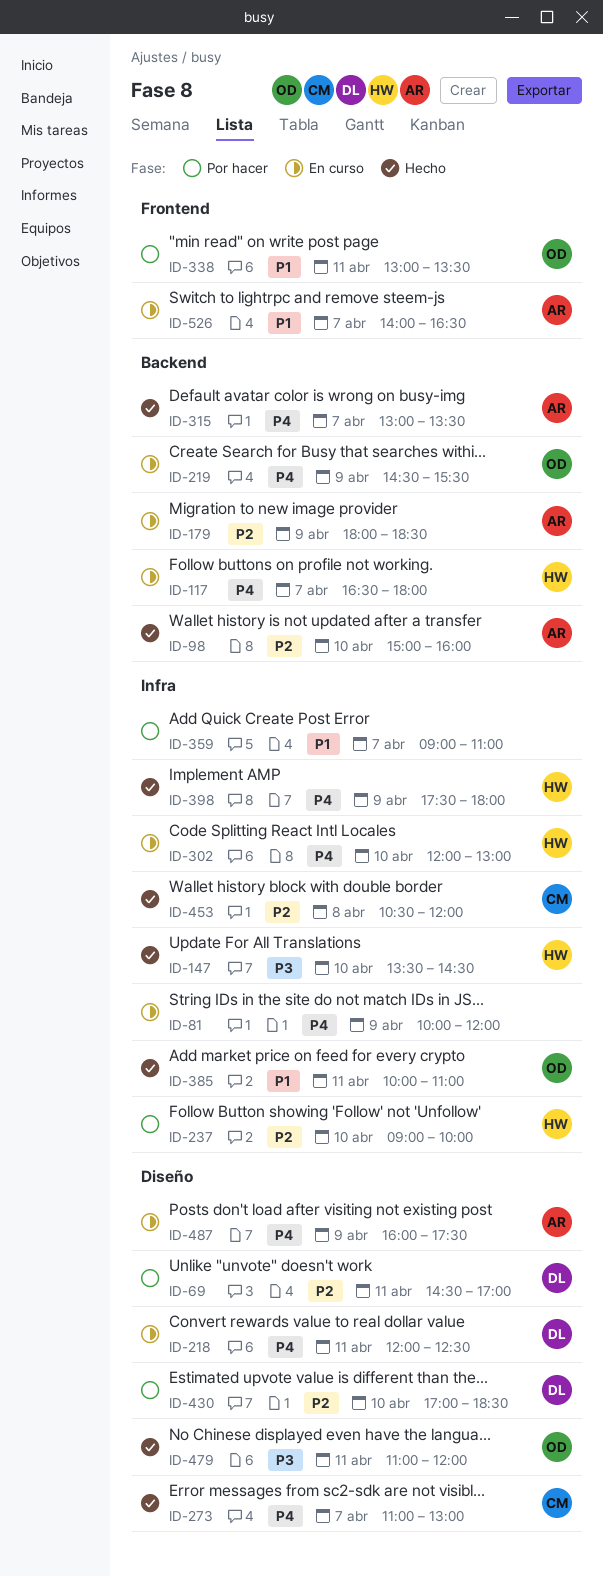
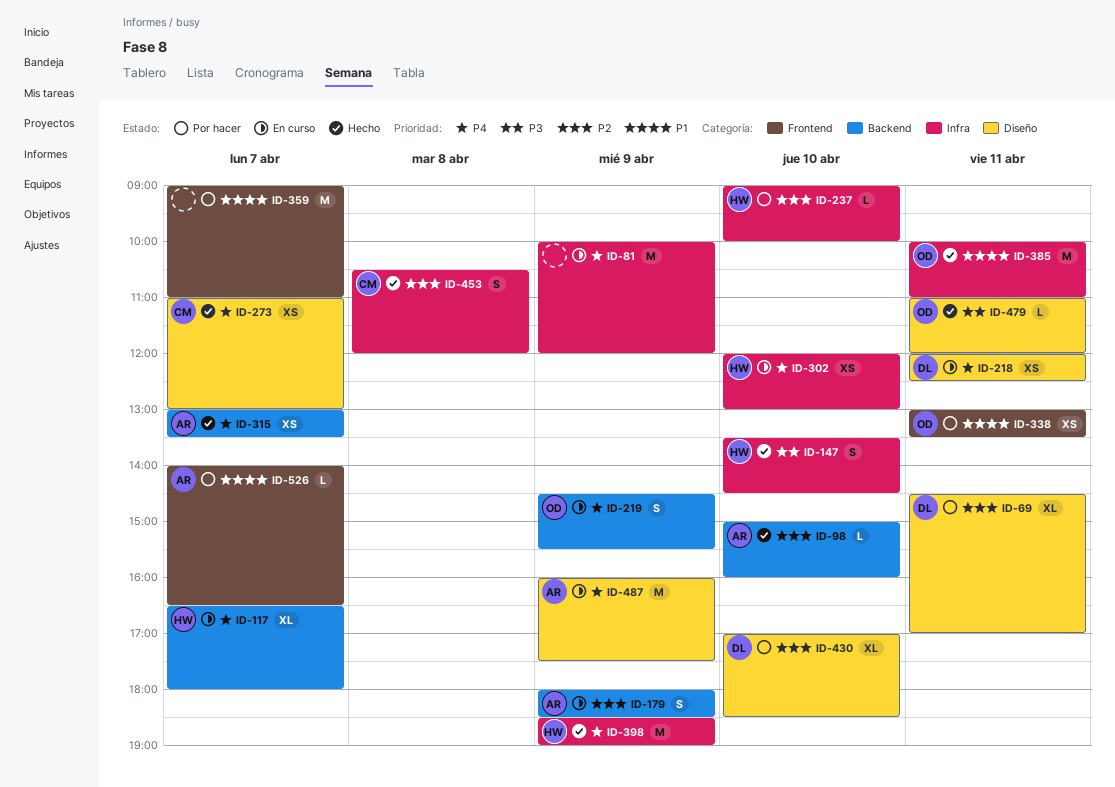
ID-359, label: Infra -> Frontend
ID-398, begins: 17:30 -> 18:30
ID-398, ends: 18:00 -> 19:00
ID-526, status: En curso -> Por hacer

